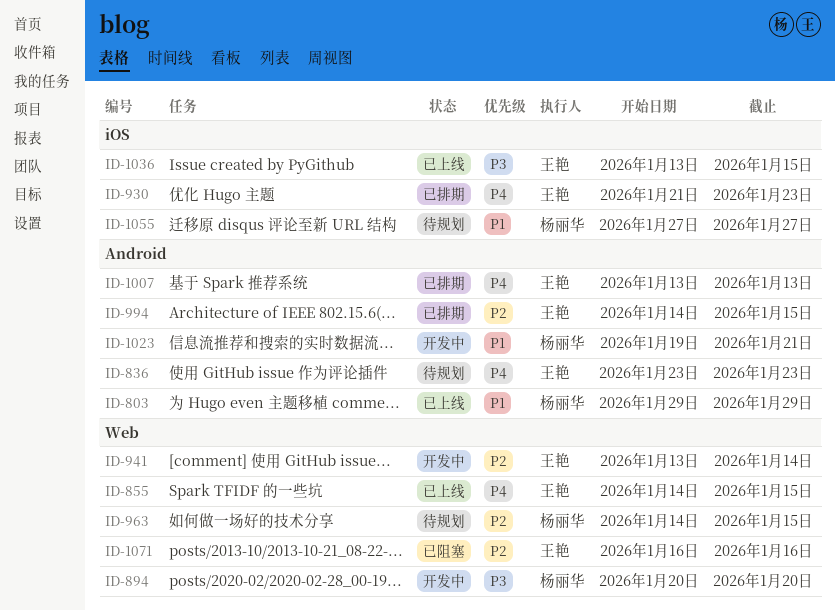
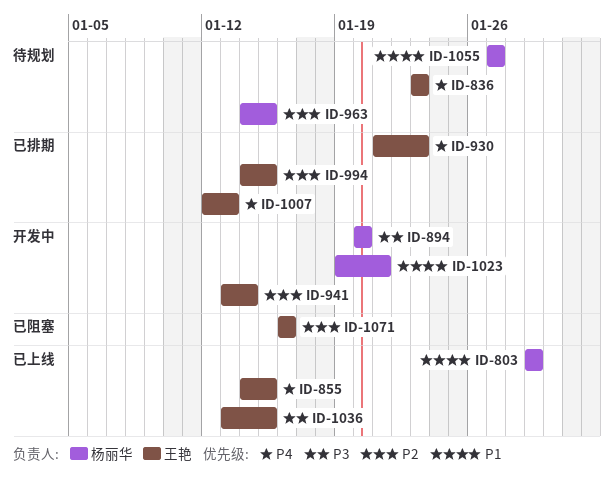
ID-1007, start: Jan 13 -> Jan 12

